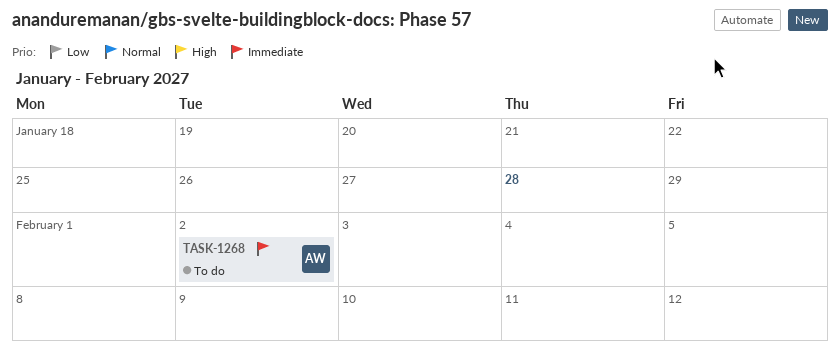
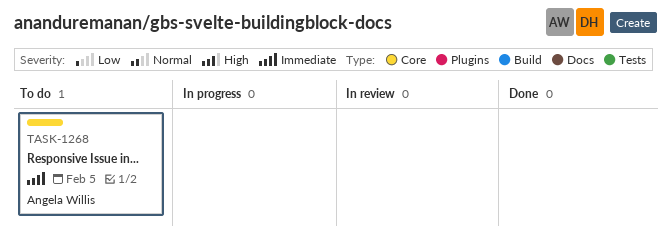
TASK-1268, due: Feb 2 -> Feb 5

